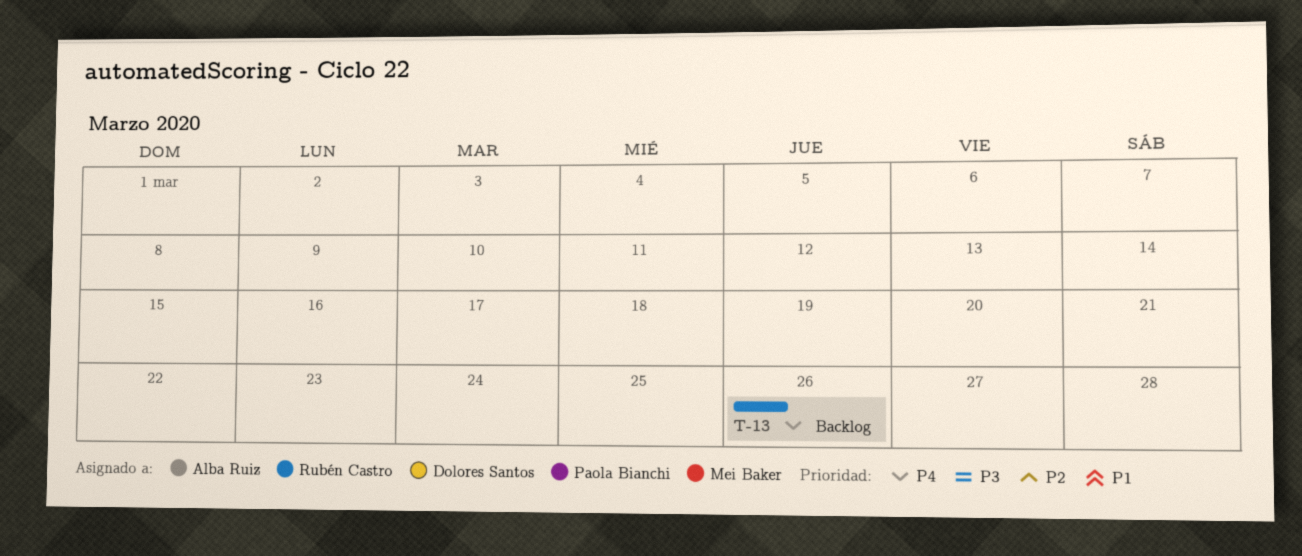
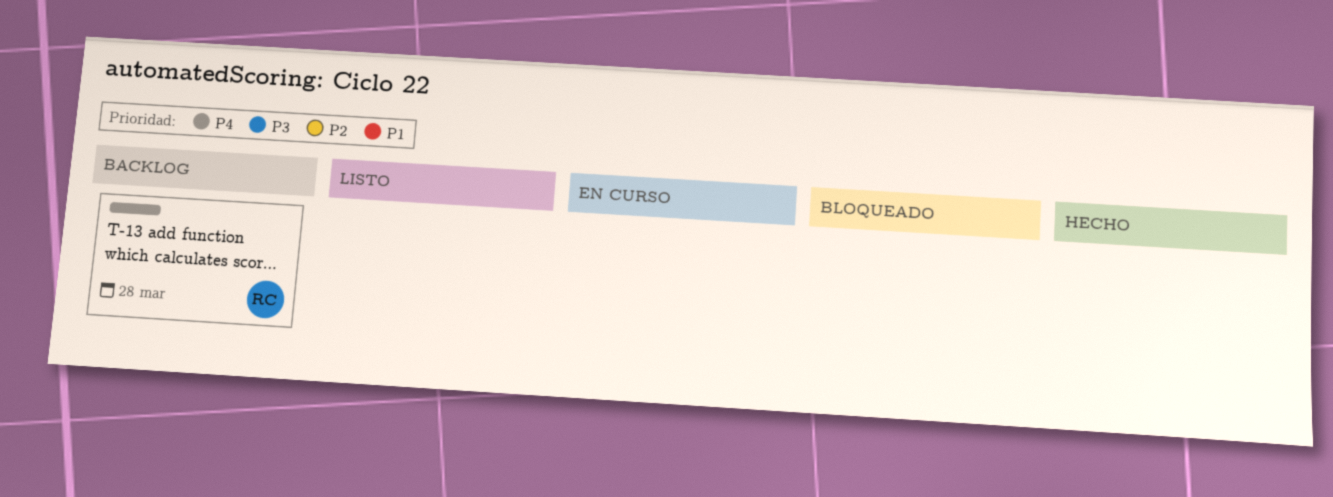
T-13, due: Mar 26 -> Mar 28

